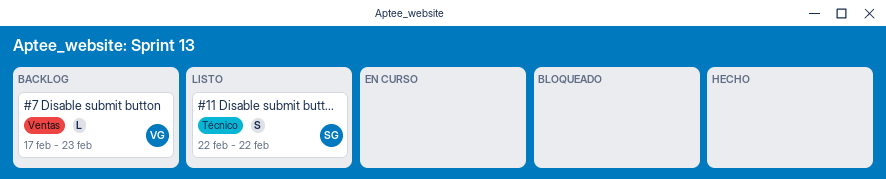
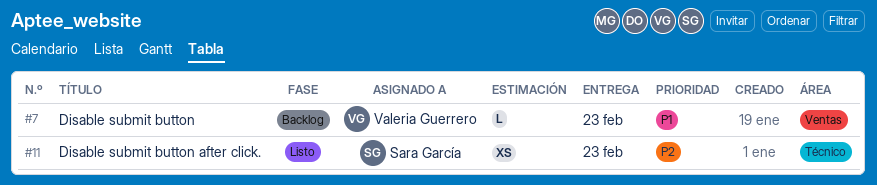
#11, estimate: S -> XS
#11, due: Feb 22 -> Feb 23

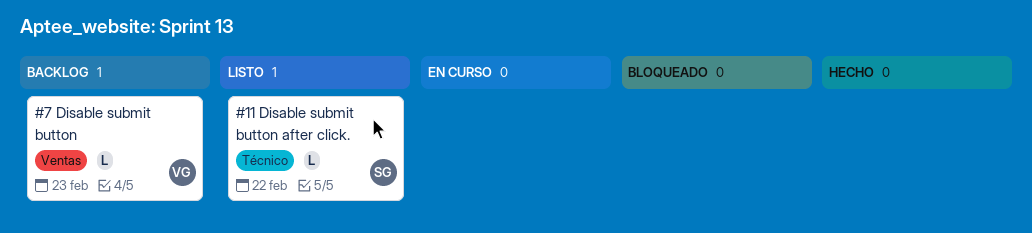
#11, estimate: XS -> L
#11, due: Feb 23 -> Feb 22

